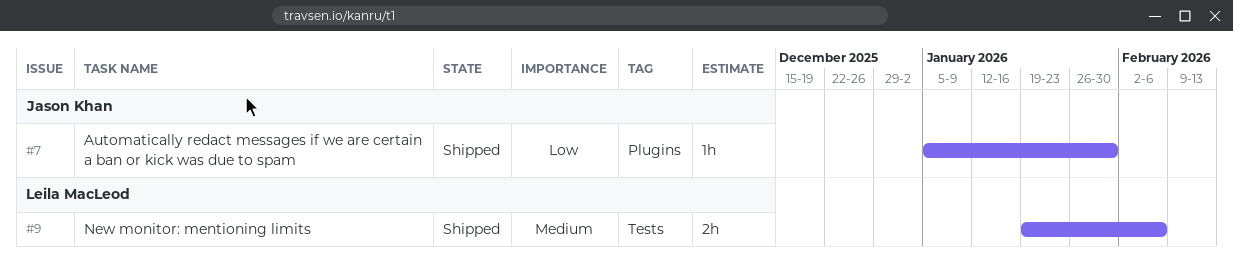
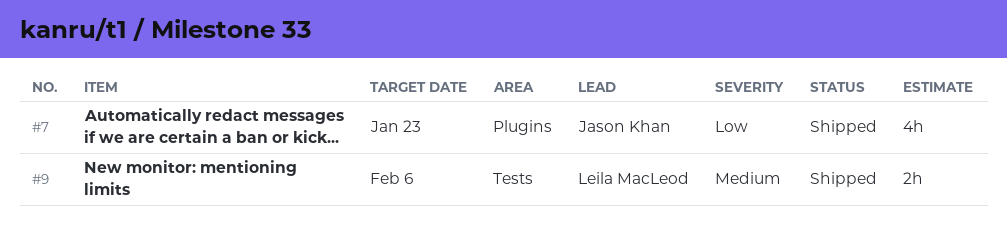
#7, estimate: 1h -> 4h
#7, due: Jan 30 -> Jan 23

